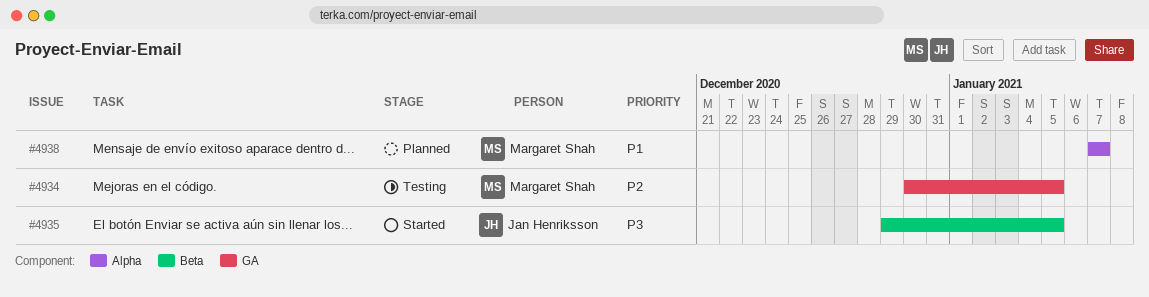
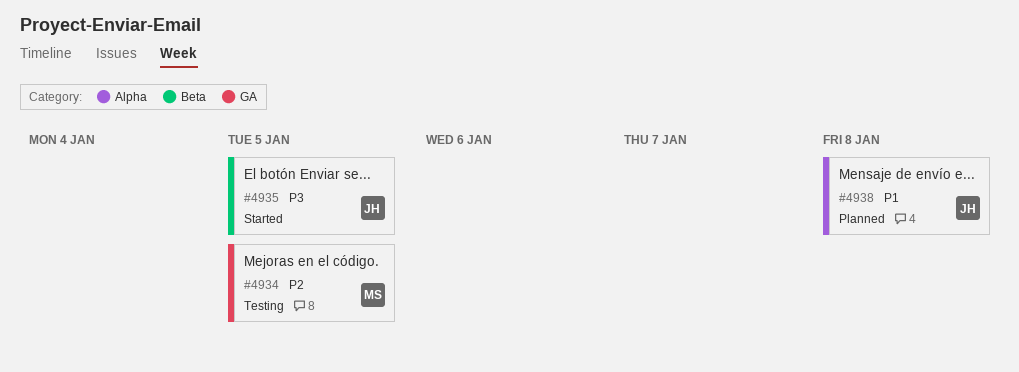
#4938, owner: Margaret Shah -> Jan Henriksson
#4938, due: Jan 7 -> Jan 8

